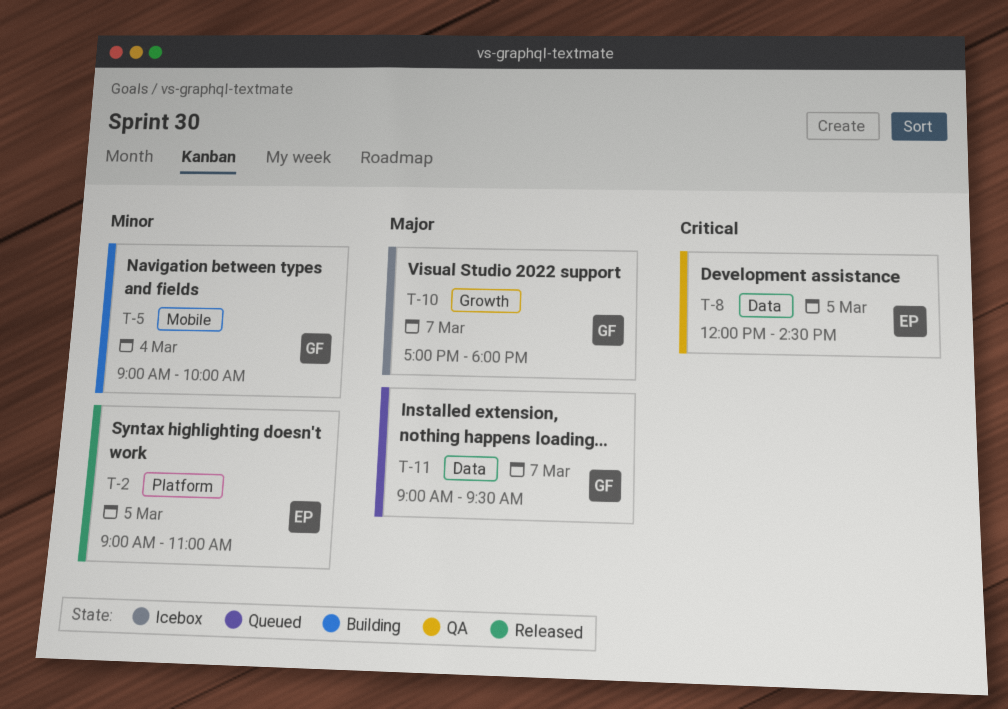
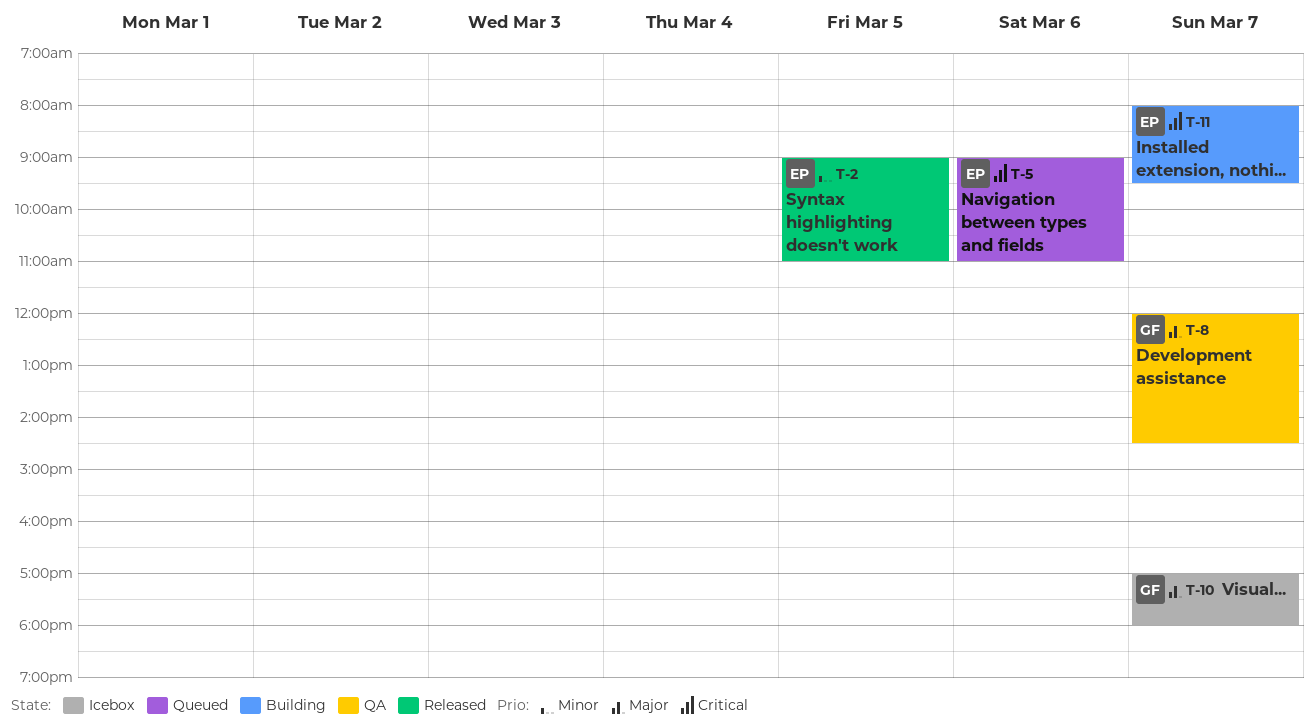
T-5, status: Building -> Queued
T-5, owner: GF -> EP
T-5, priority: Minor -> Critical
T-5, day: Mar 4 -> Mar 6
T-5, ends: 10:00 -> 11:00
T-8, owner: EP -> GF
T-8, priority: Critical -> Major
T-8, day: Mar 5 -> Mar 7
T-11, status: Queued -> Building
T-11, owner: GF -> EP
T-11, priority: Major -> Critical
T-11, begins: 09:00 -> 08:00

